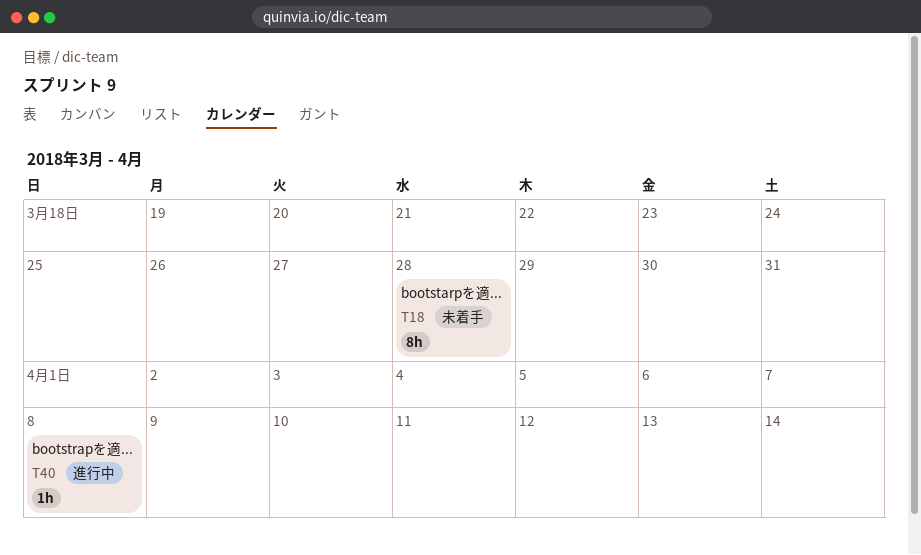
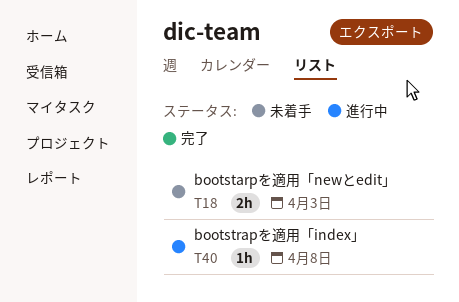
T18, estimate: 8h -> 2h
T18, due: Mar 28 -> Apr 3

